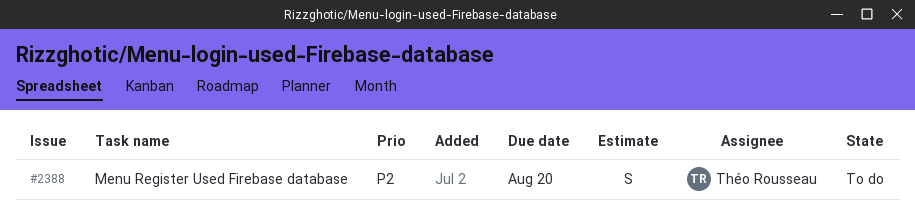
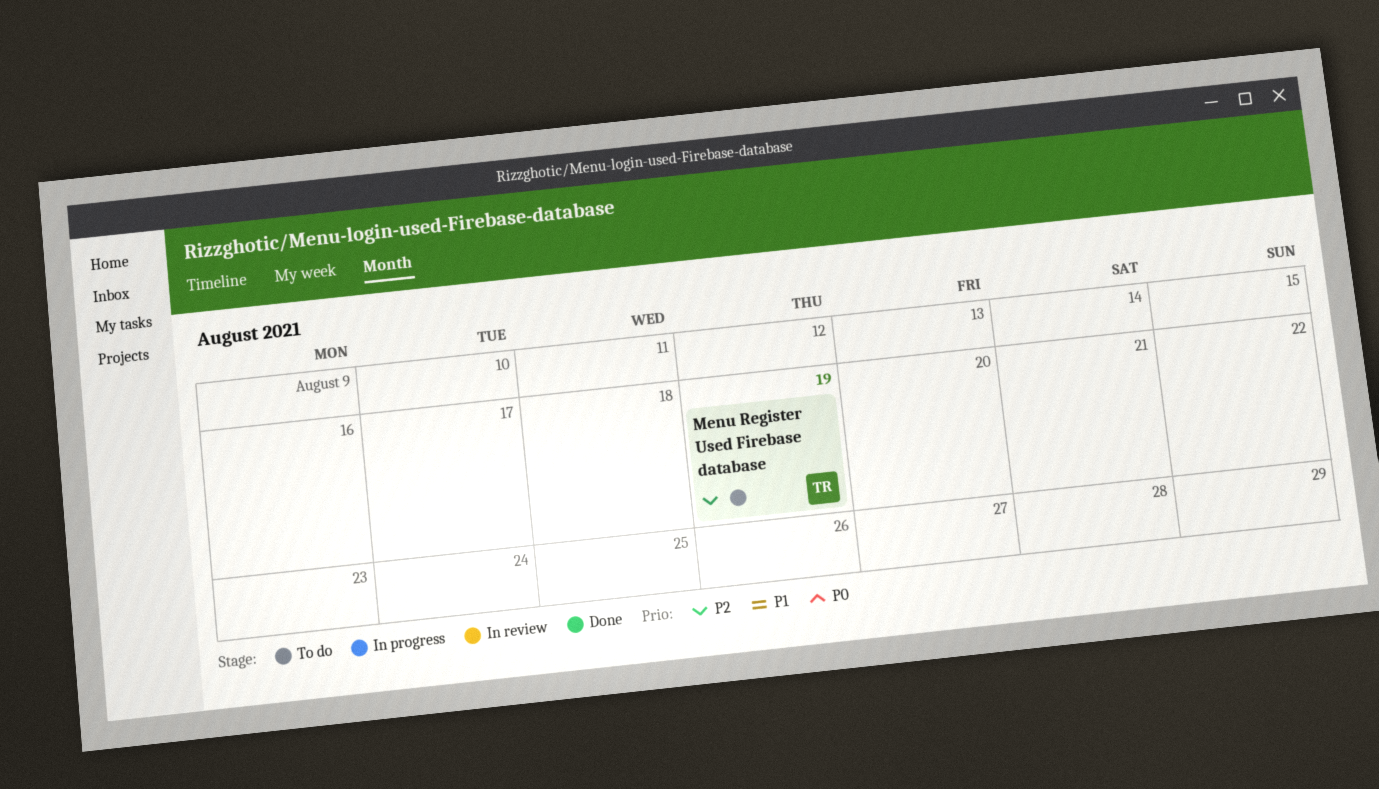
Menu Register Used Firebase database, due: Aug 20 -> Aug 19

